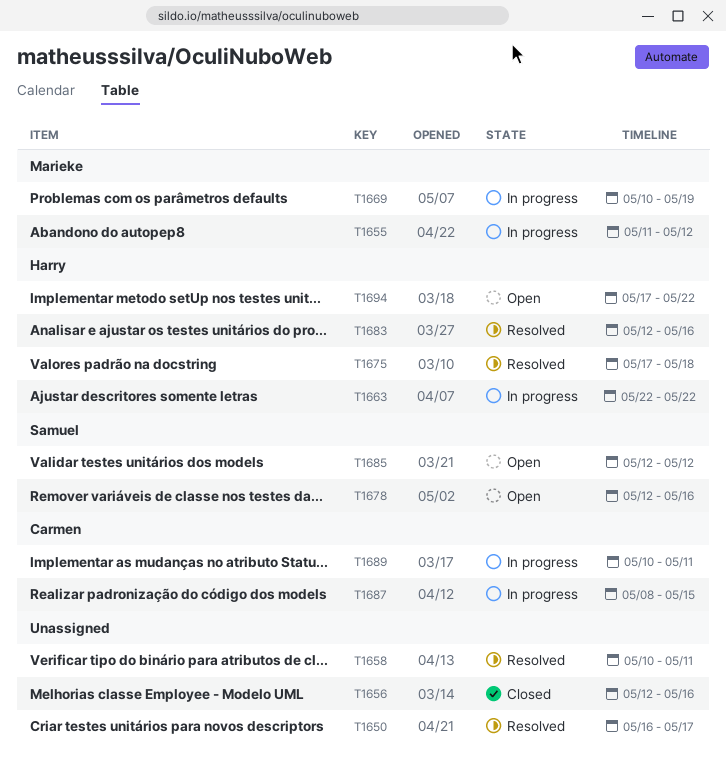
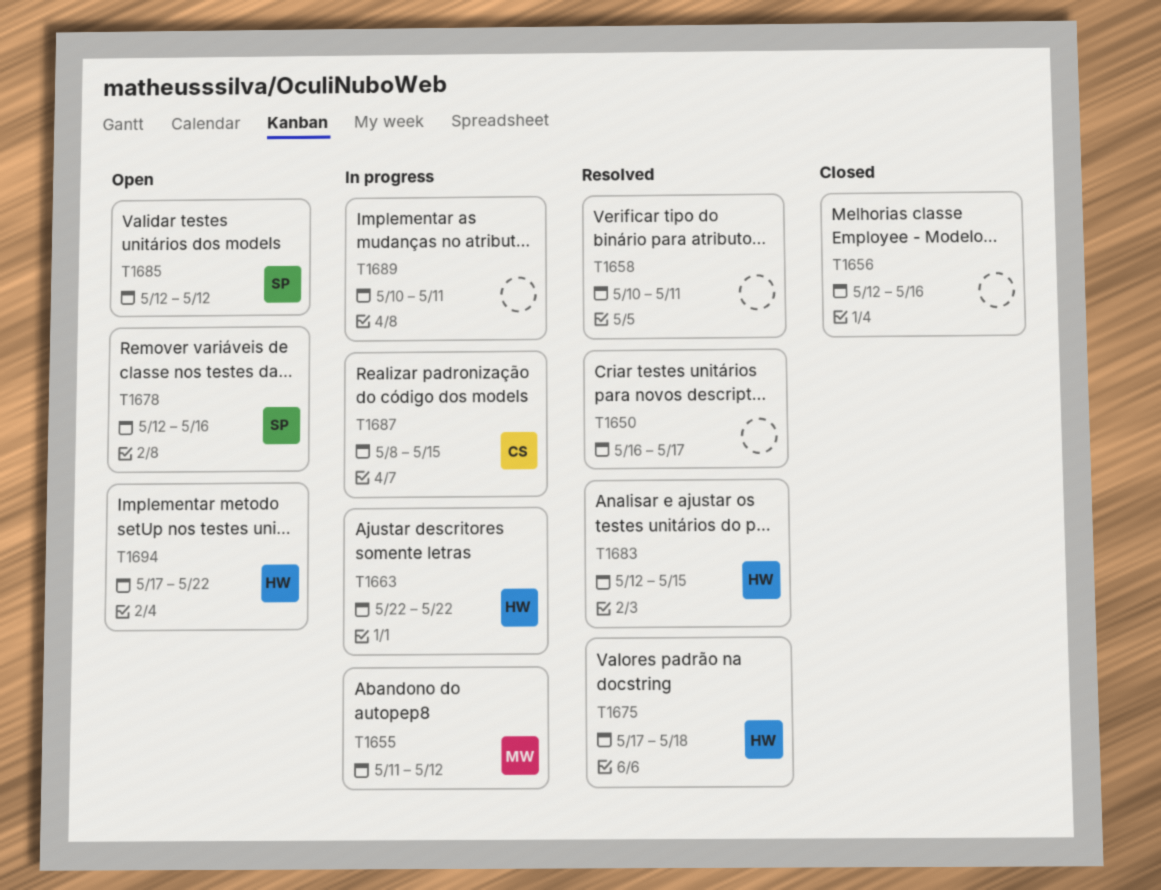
T1669: present -> none
T1683, due: May 16 -> May 15
T1689, owner: Carmen -> none

